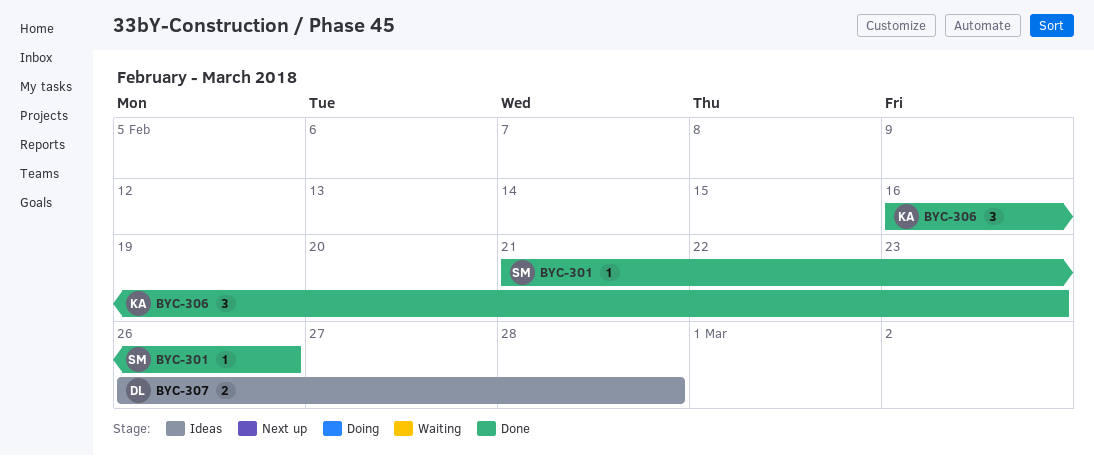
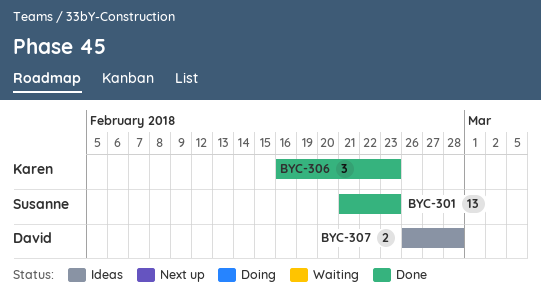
BYC-301, estimate: 1 -> 13
BYC-301, due: Feb 26 -> Feb 23

